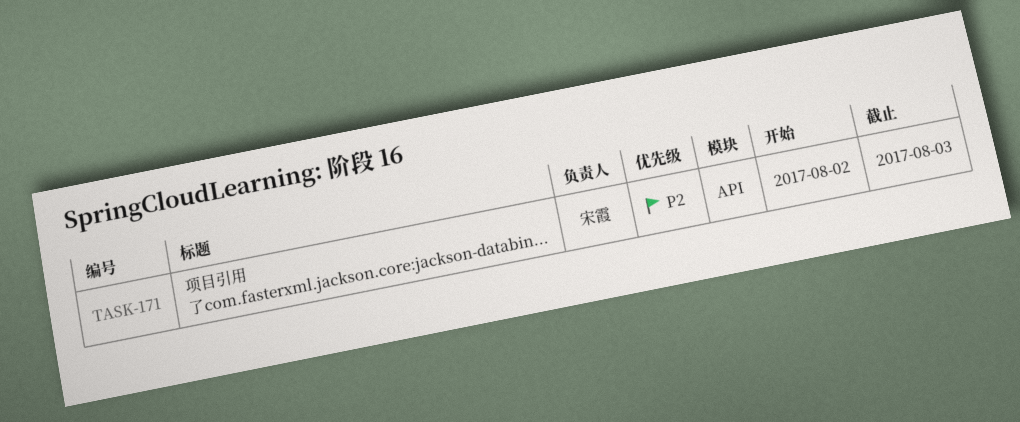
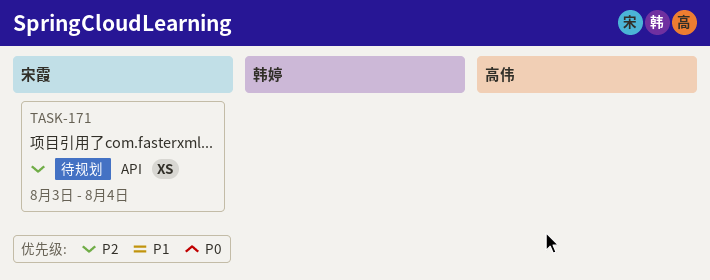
TASK-171, start: Aug 2 -> Aug 3
TASK-171, due: Aug 3 -> Aug 4

